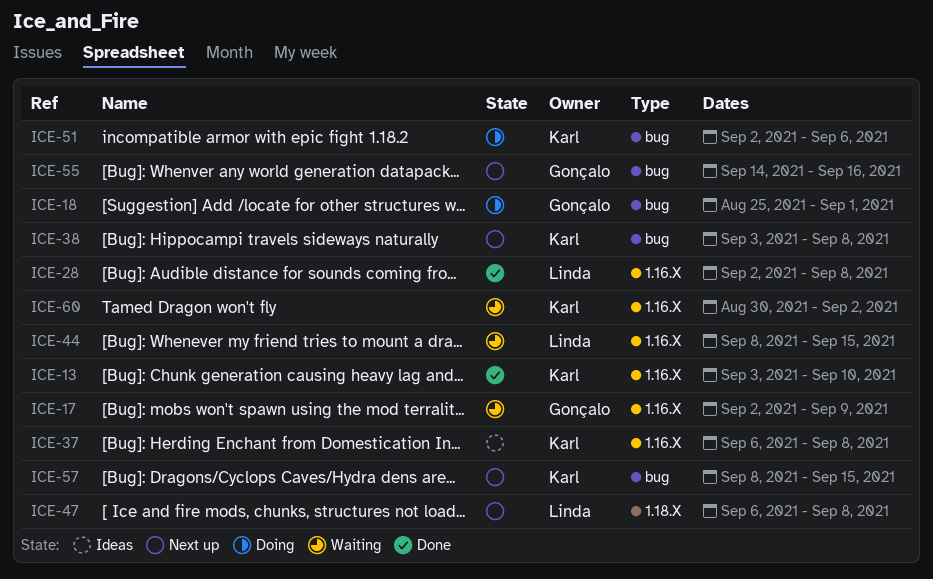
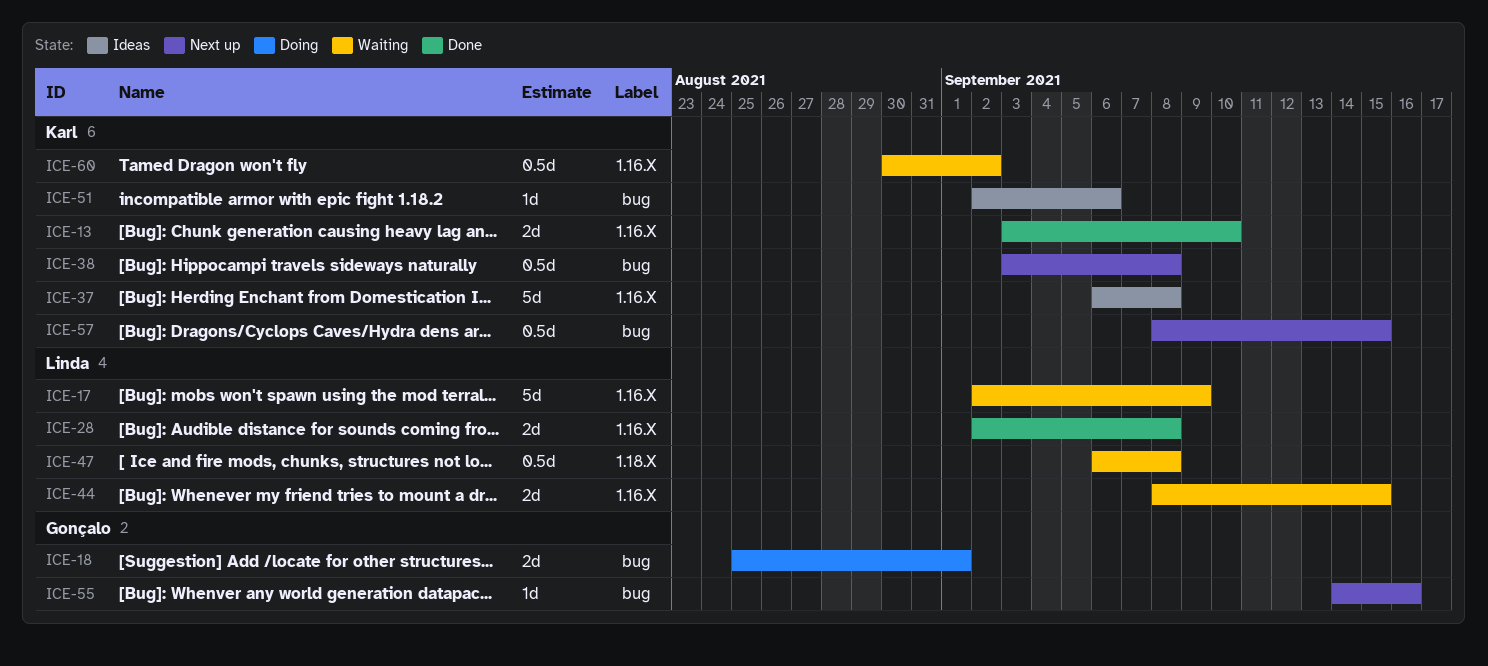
ICE-17, owner: Gonçalo -> Linda
ICE-47, status: Next up -> Waiting
ICE-51, status: Doing -> Ideas

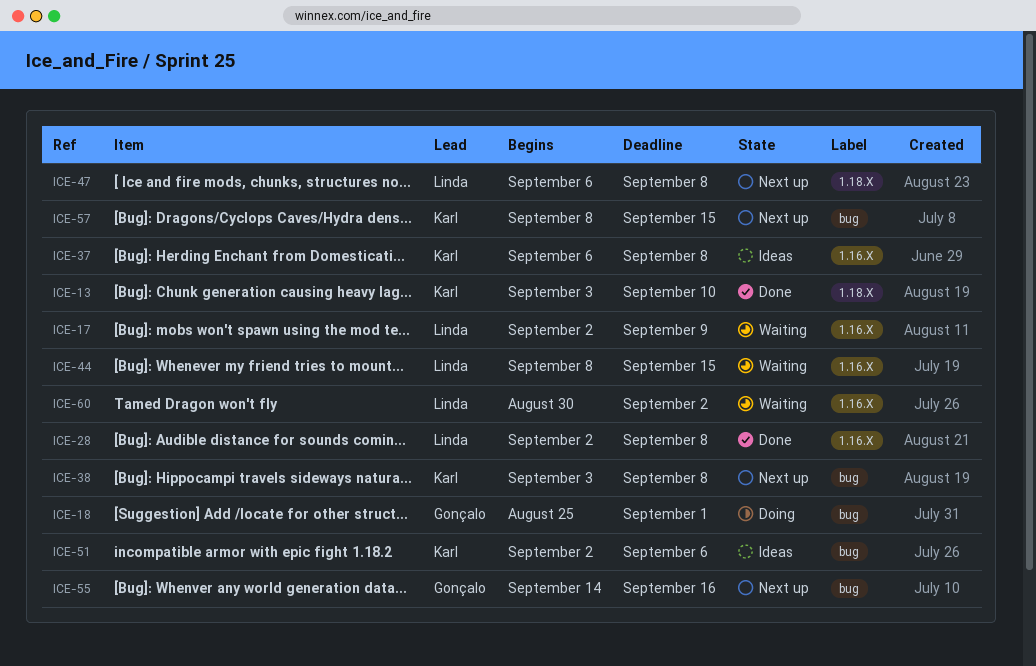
ICE-13, label: 1.16.X -> 1.18.X
ICE-47, status: Waiting -> Next up
ICE-60, owner: Karl -> Linda

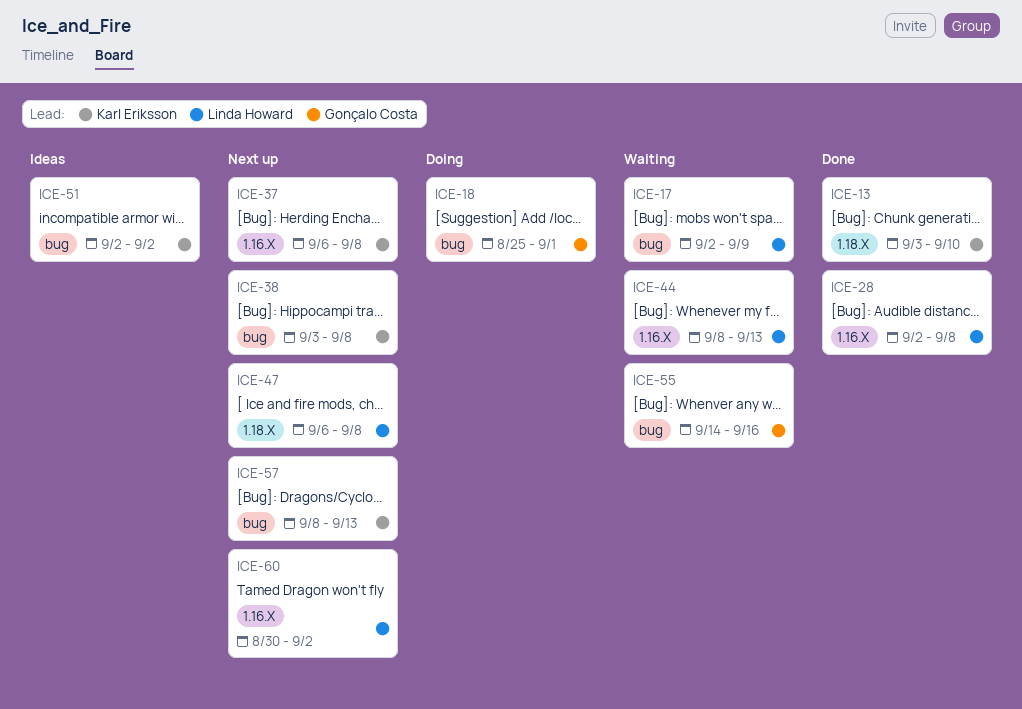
ICE-17, label: 1.16.X -> bug
ICE-37, status: Ideas -> Next up
ICE-44, due: Sep 15 -> Sep 13
ICE-51, due: Sep 6 -> Sep 2
ICE-55, status: Next up -> Waiting
ICE-57, due: Sep 15 -> Sep 13
ICE-60, status: Waiting -> Next up

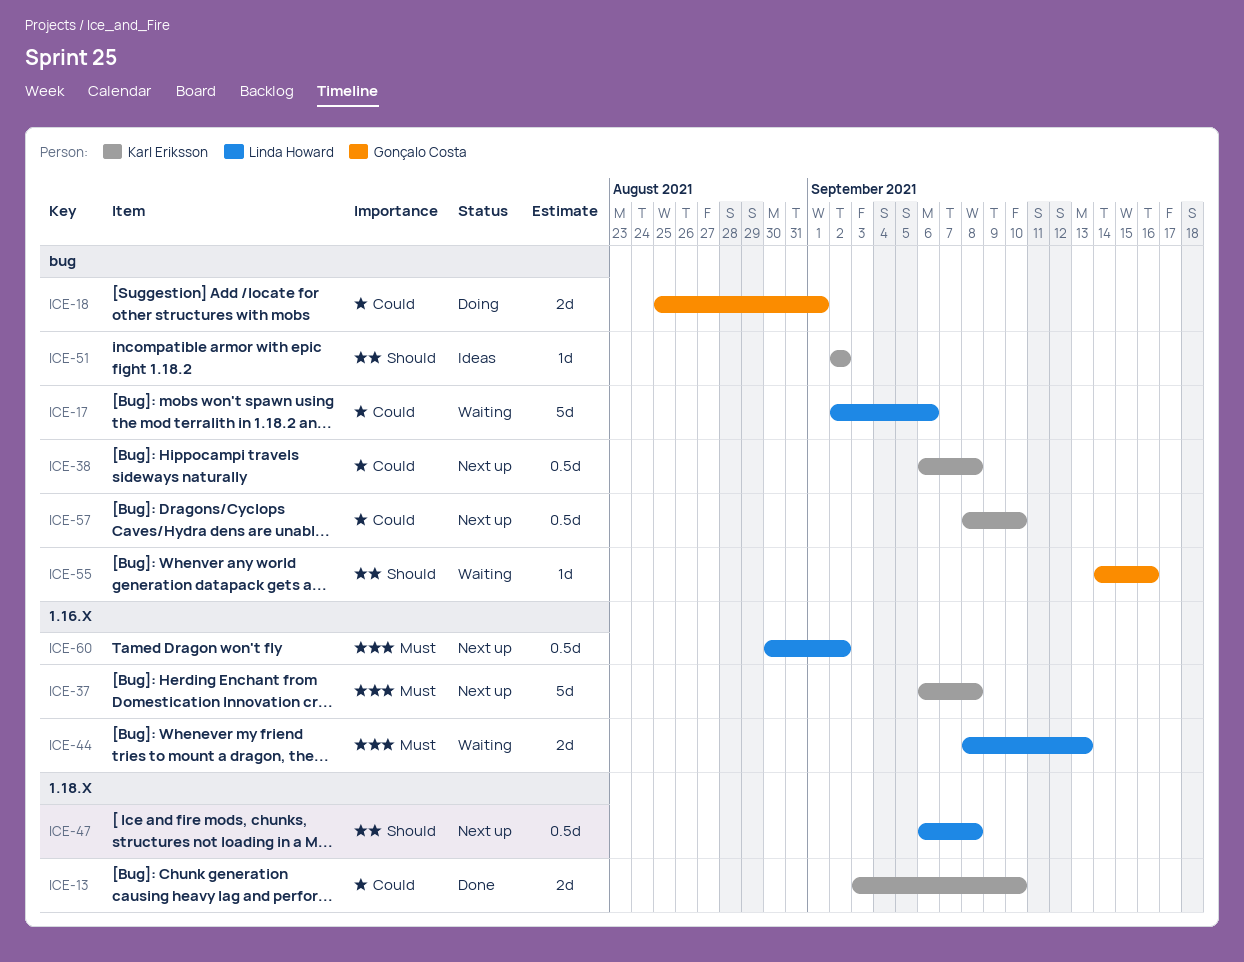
ICE-17, due: Sep 9 -> Sep 6
ICE-28: present -> none
ICE-38, start: Sep 3 -> Sep 6
ICE-57, due: Sep 13 -> Sep 10

